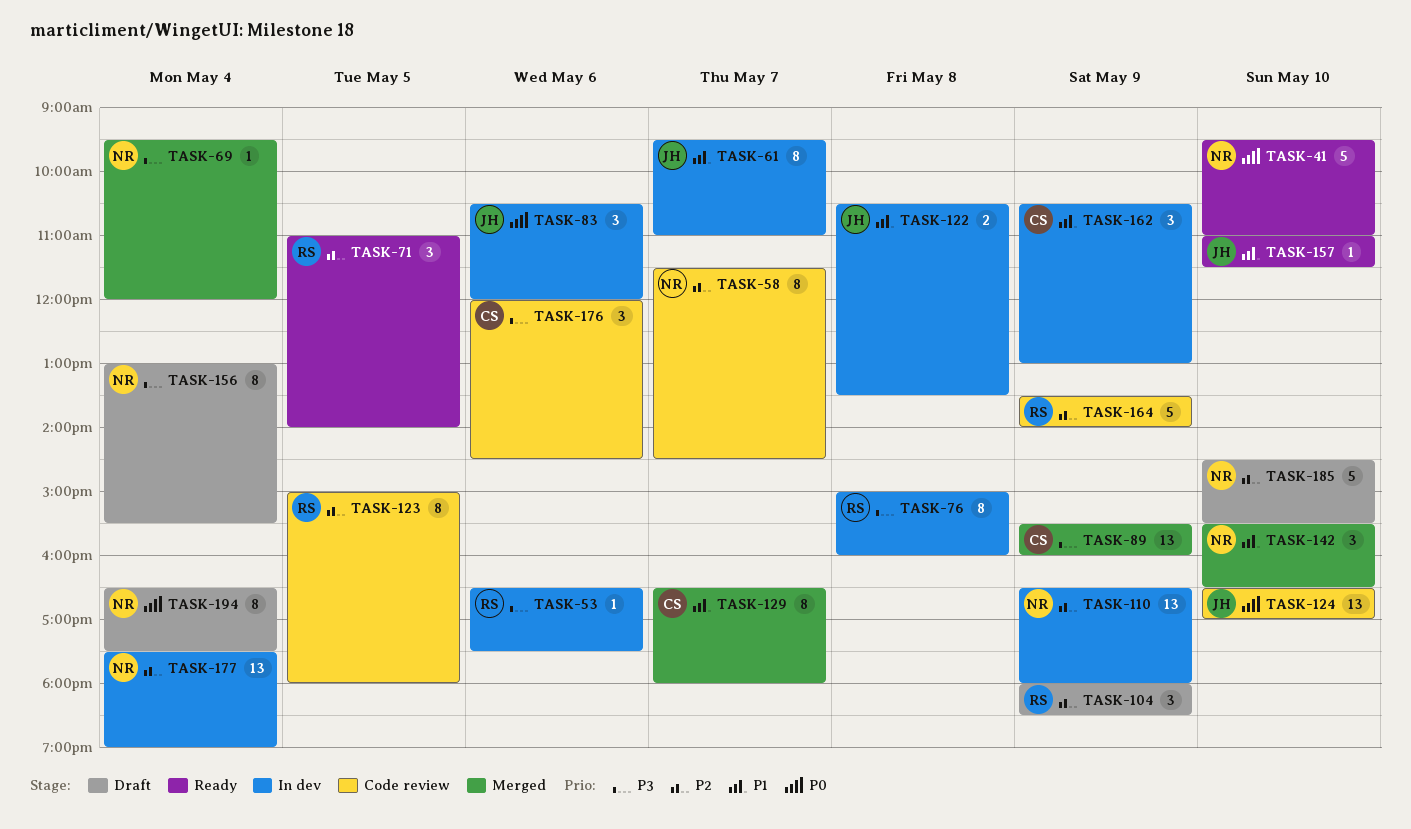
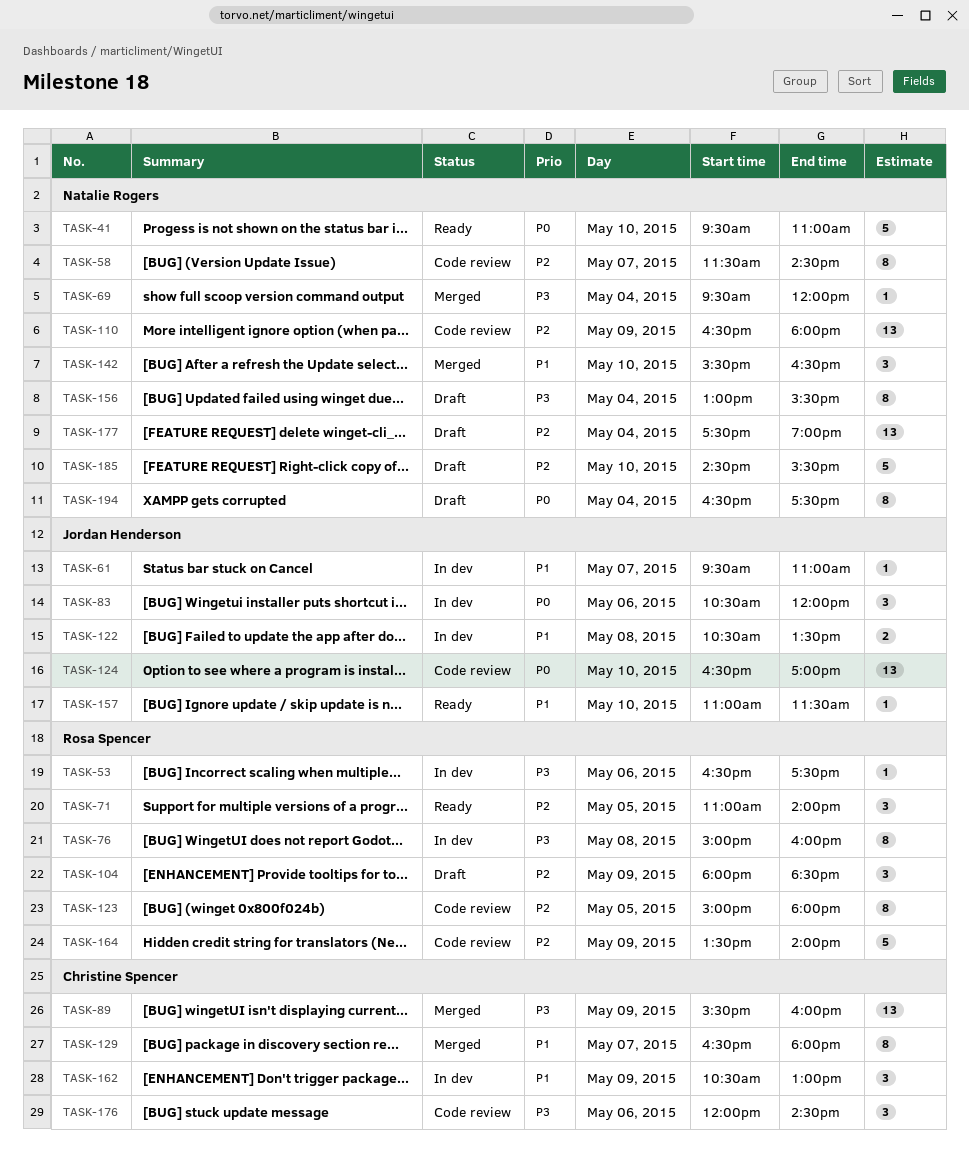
TASK-61, estimate: 8 -> 1
TASK-110, status: In dev -> Code review
TASK-177, status: In dev -> Draft

